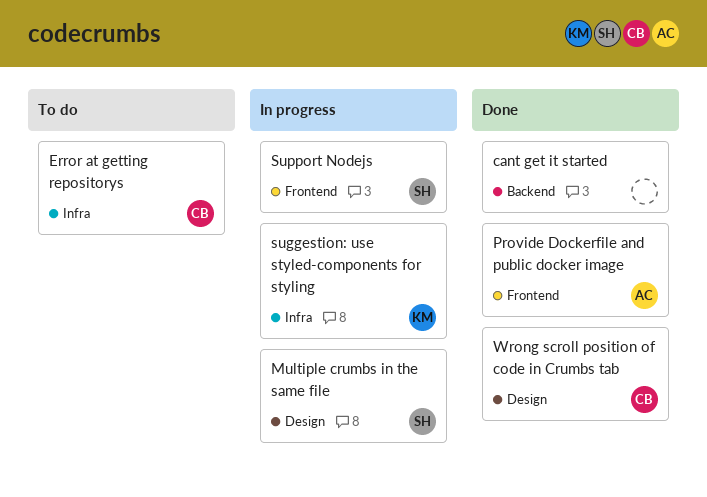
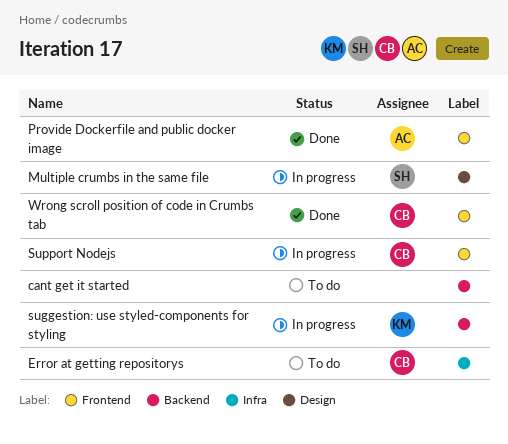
cant get it started, status: Done -> To do
suggestion: use styled-components for styling, label: Infra -> Backend
Support Nodejs, owner: SH -> CB
Wrong scroll position of code in Crumbs tab, label: Design -> Frontend

